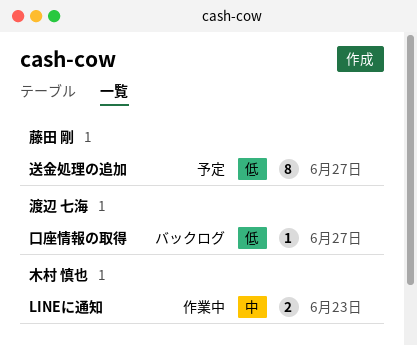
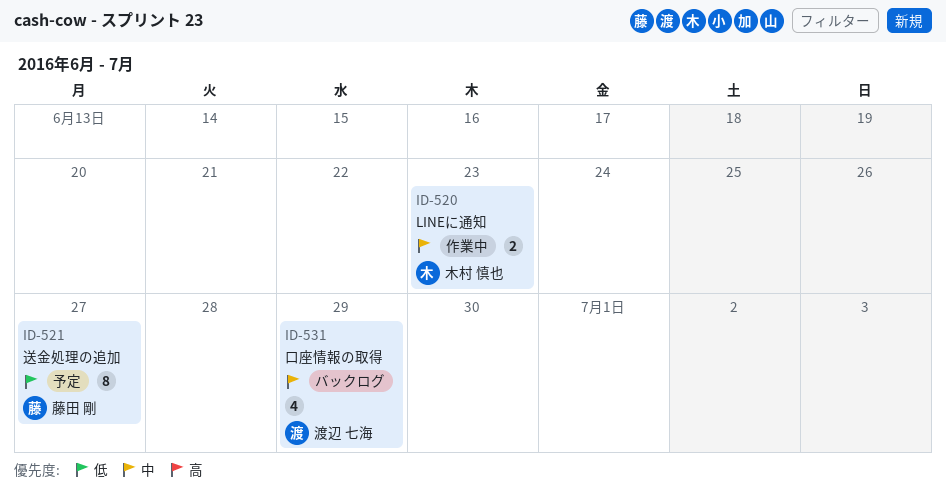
口座情報の取得, priority: 低 -> 中
口座情報の取得, estimate: 1 -> 4
口座情報の取得, due: Jun 27 -> Jun 29

